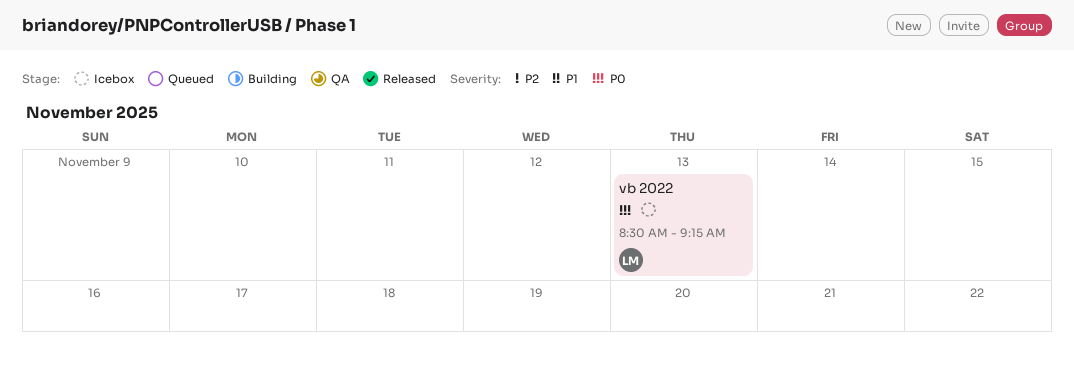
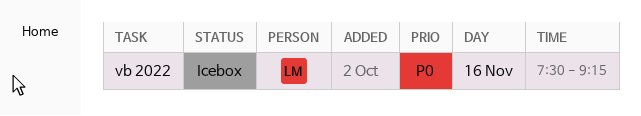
vb 2022, day: Nov 13 -> Nov 16
vb 2022, begins: 08:30 -> 07:30

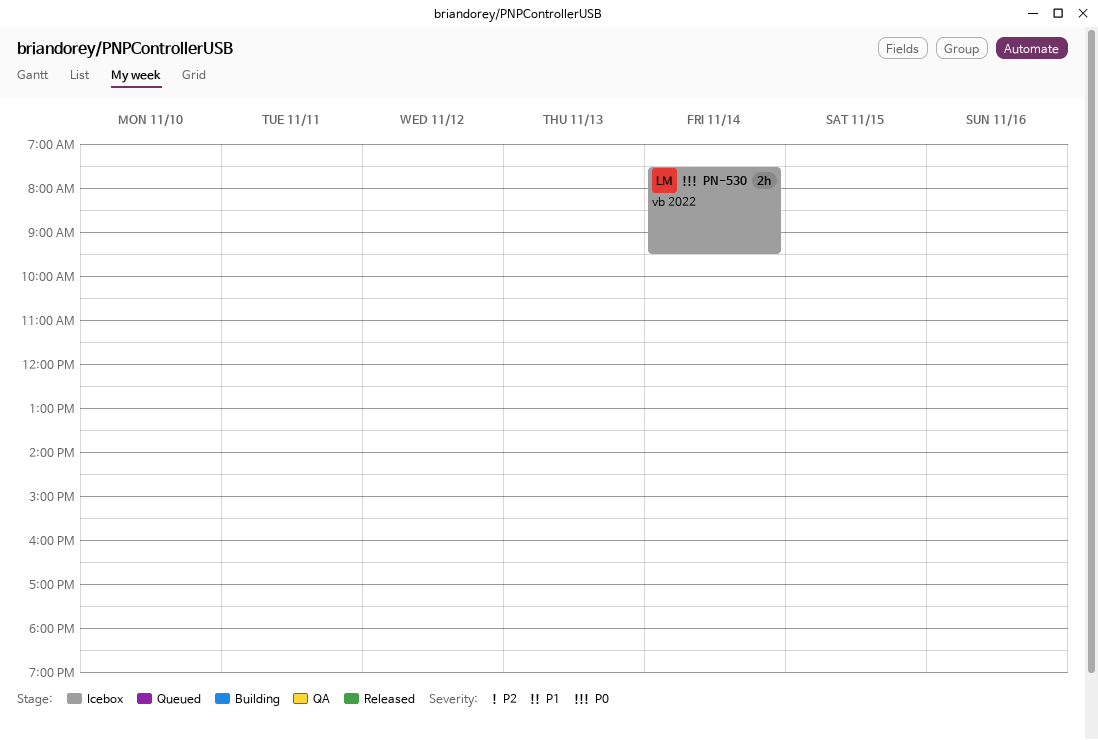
vb 2022, day: Nov 16 -> Nov 14
vb 2022, ends: 09:15 -> 09:30

